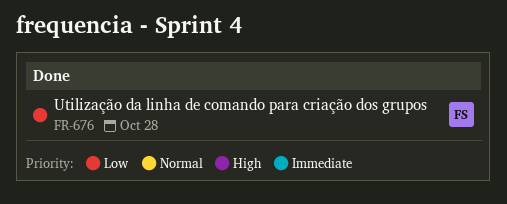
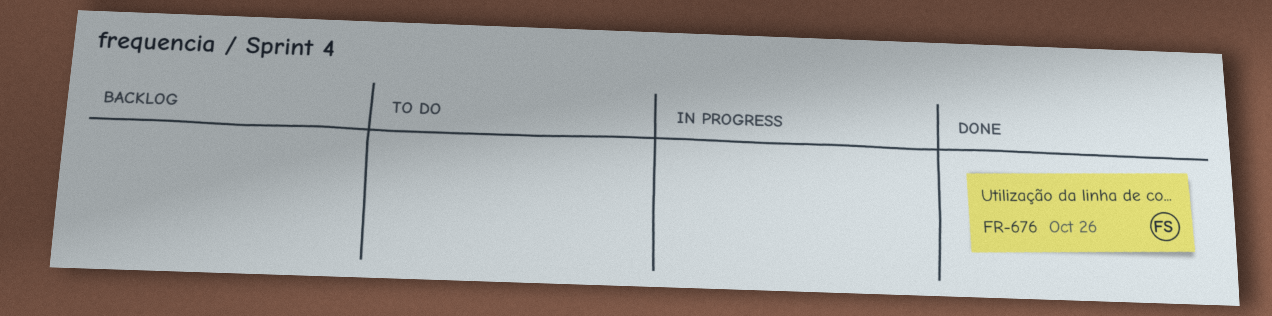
FR-676, due: Oct 28 -> Oct 26

